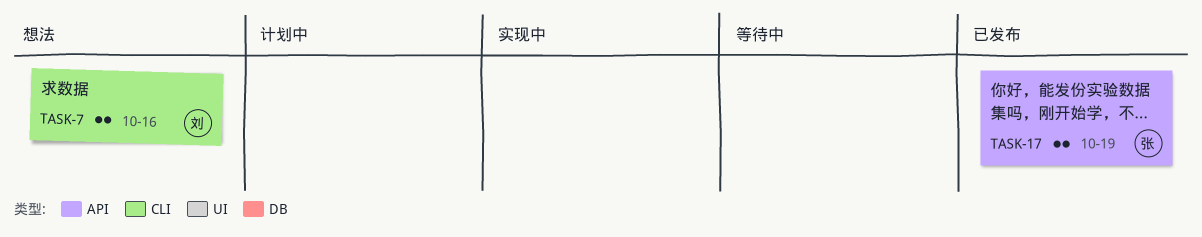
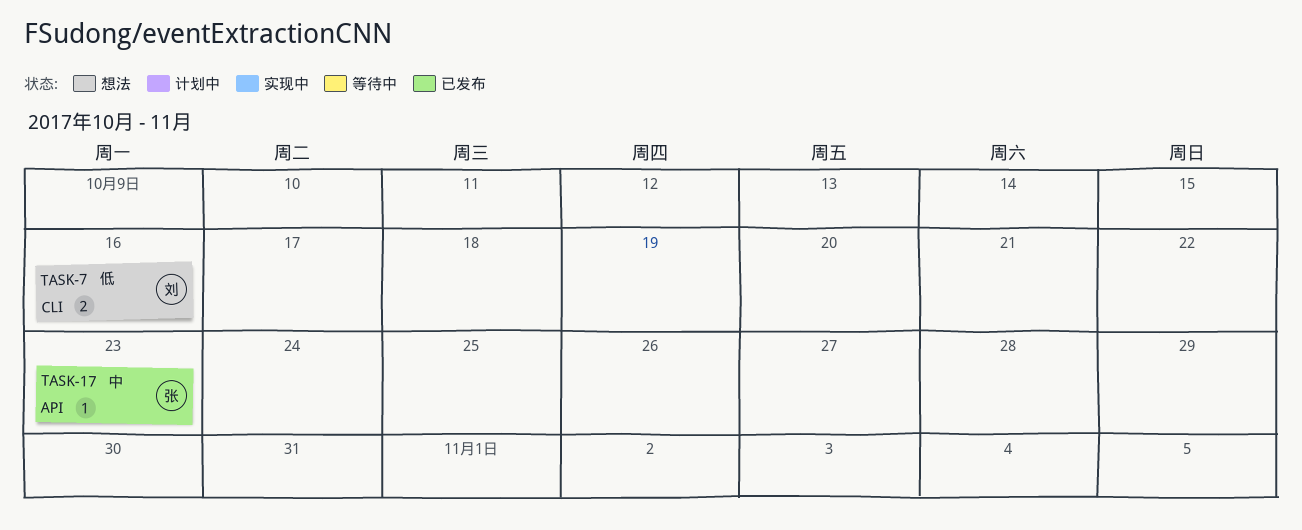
TASK-17, estimate: 2 -> 1
TASK-17, due: Oct 19 -> Oct 23

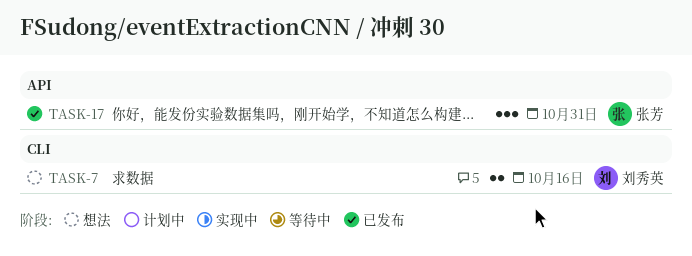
TASK-17, estimate: 1 -> 3
TASK-17, due: Oct 23 -> Oct 31

